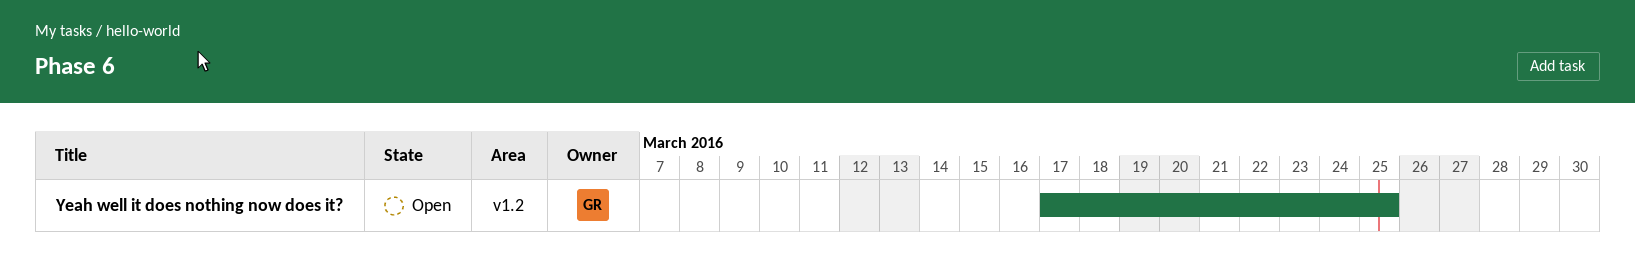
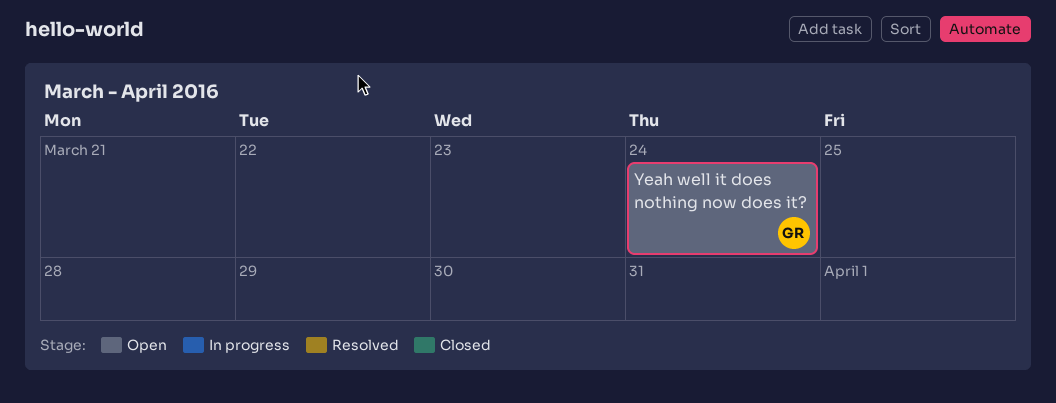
Yeah well it does nothing now does it?, due: Mar 25 -> Mar 24

